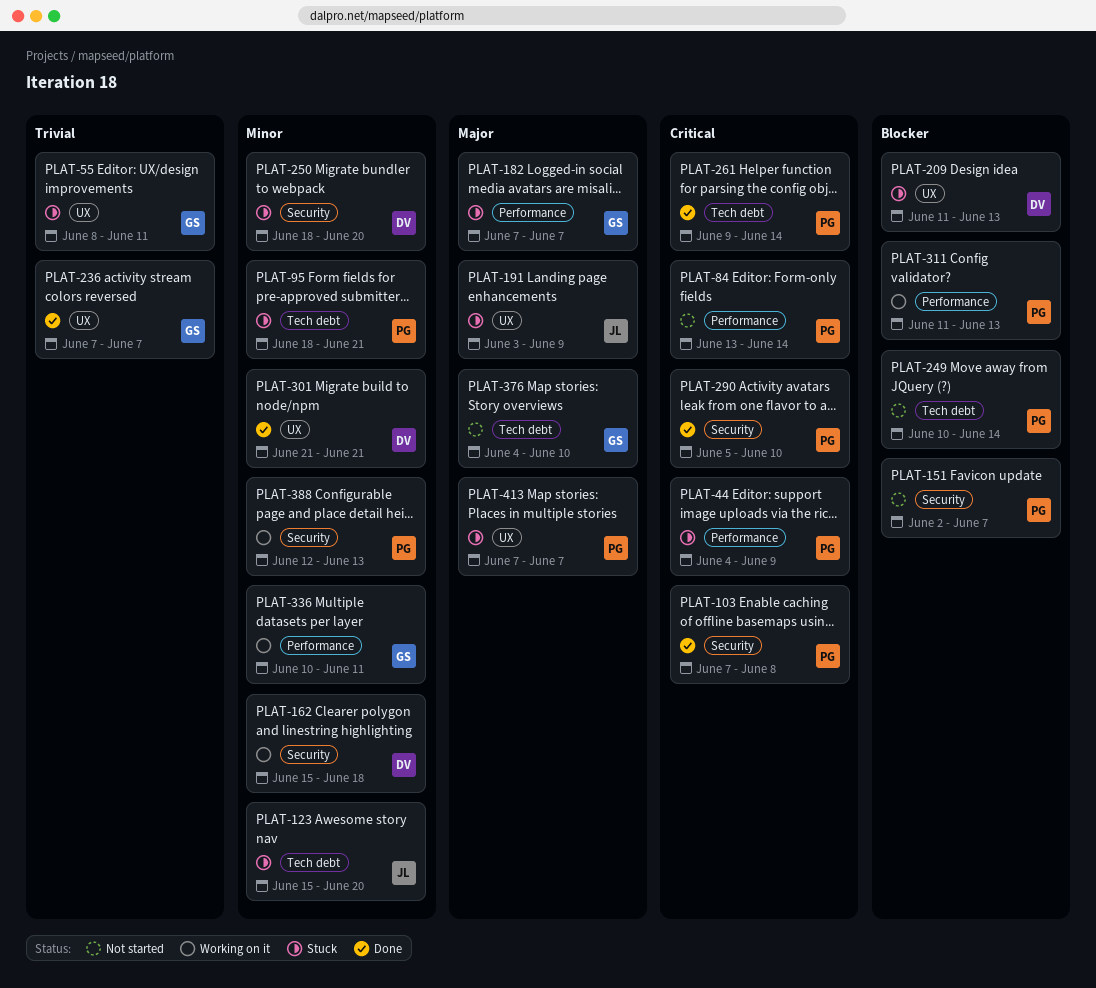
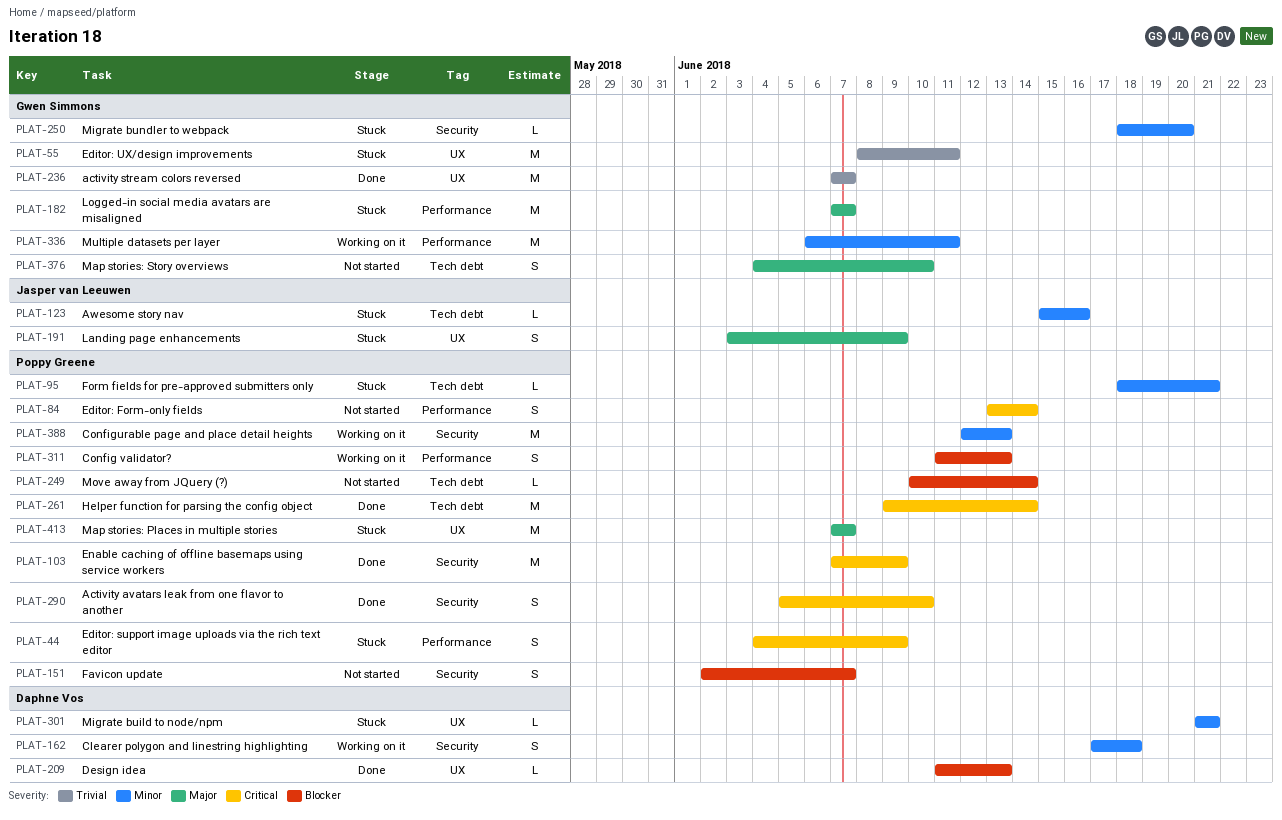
PLAT-103, due: Jun 8 -> Jun 9
PLAT-123, due: Jun 20 -> Jun 16
PLAT-162, start: Jun 15 -> Jun 17
PLAT-209, status: Stuck -> Done
PLAT-250, owner: Daphne Vos -> Gwen Simmons
PLAT-301, status: Done -> Stuck
PLAT-336, start: Jun 10 -> Jun 6

